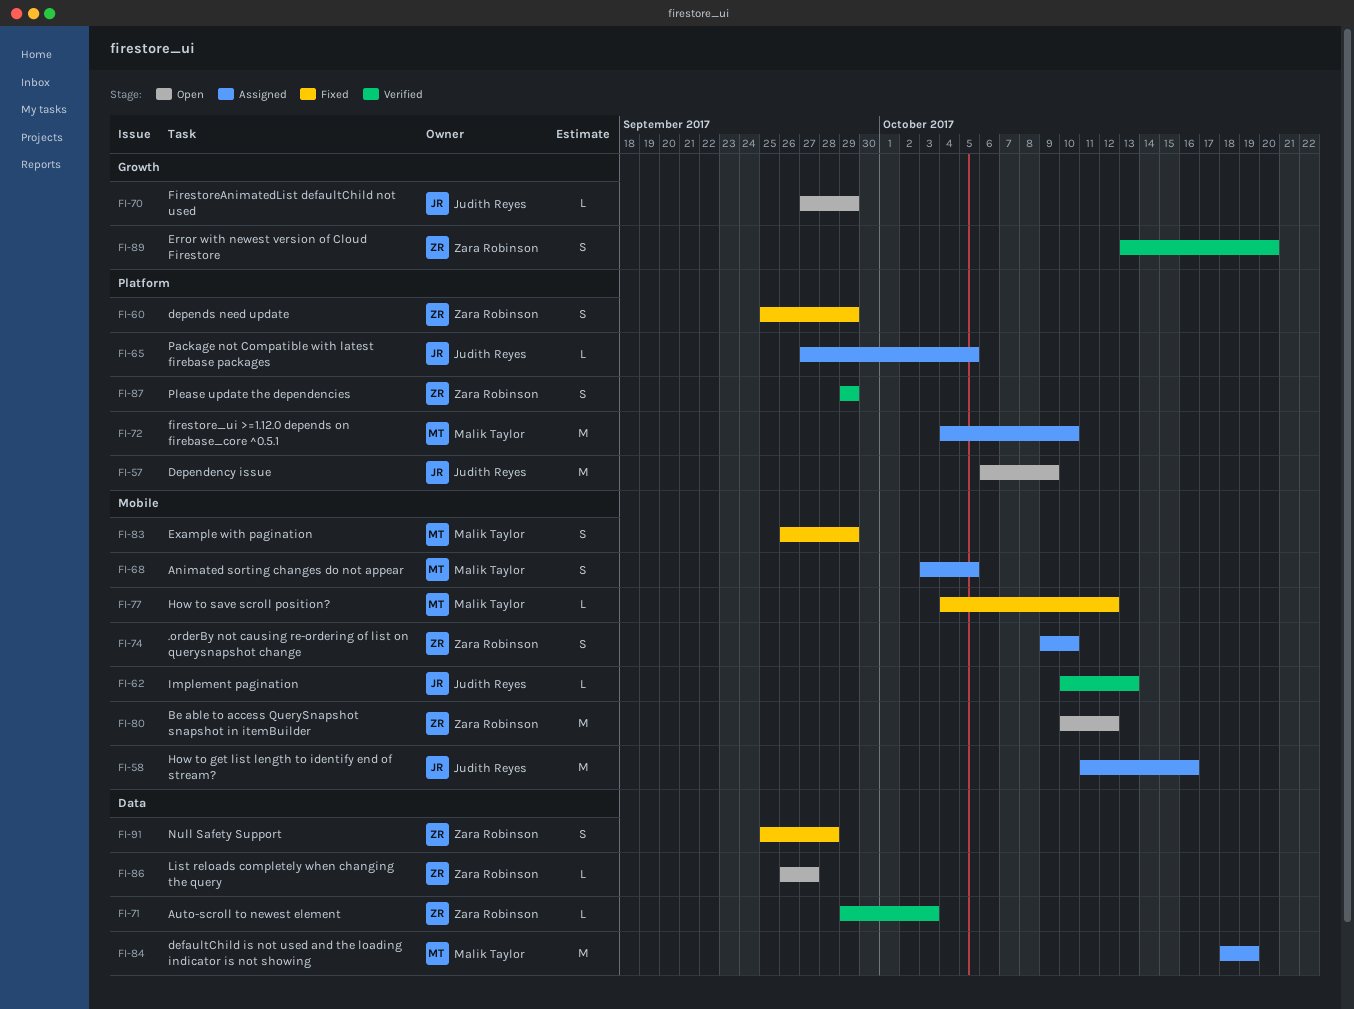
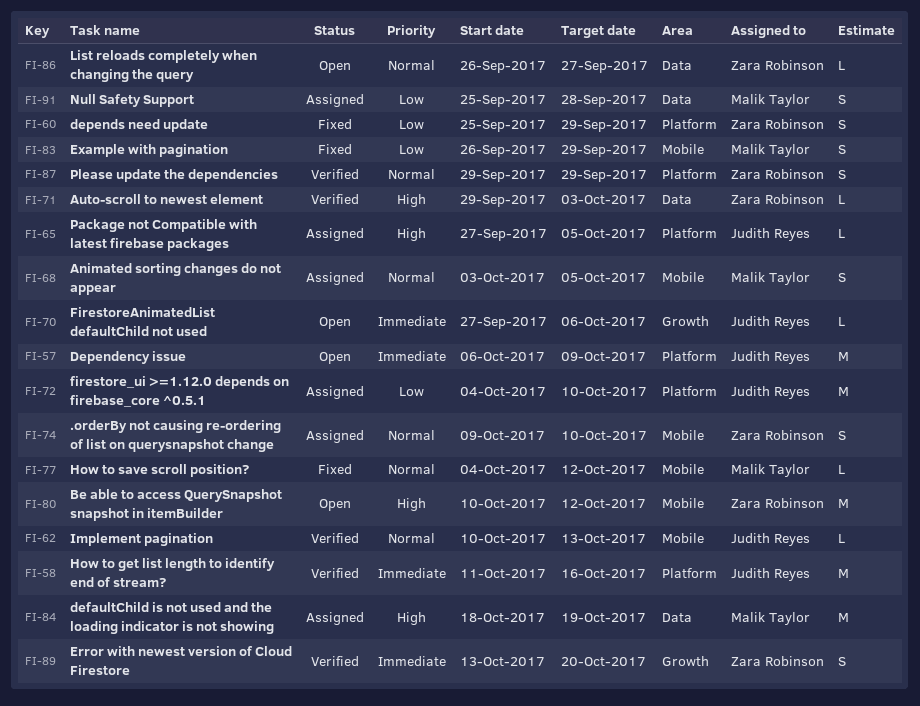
FI-58, status: Assigned -> Verified
FI-58, label: Mobile -> Platform
FI-70, due: Sep 29 -> Oct 6
FI-72, owner: Malik Taylor -> Judith Reyes
FI-91, status: Fixed -> Assigned
FI-91, owner: Zara Robinson -> Malik Taylor

